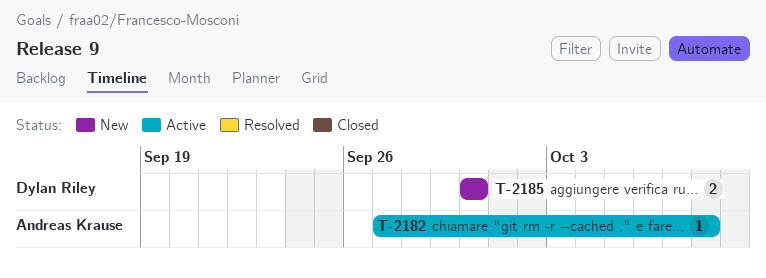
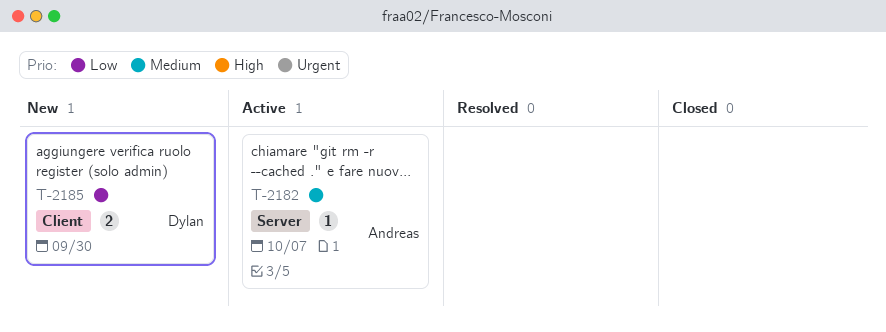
T-2182, due: Oct 8 -> Oct 7

